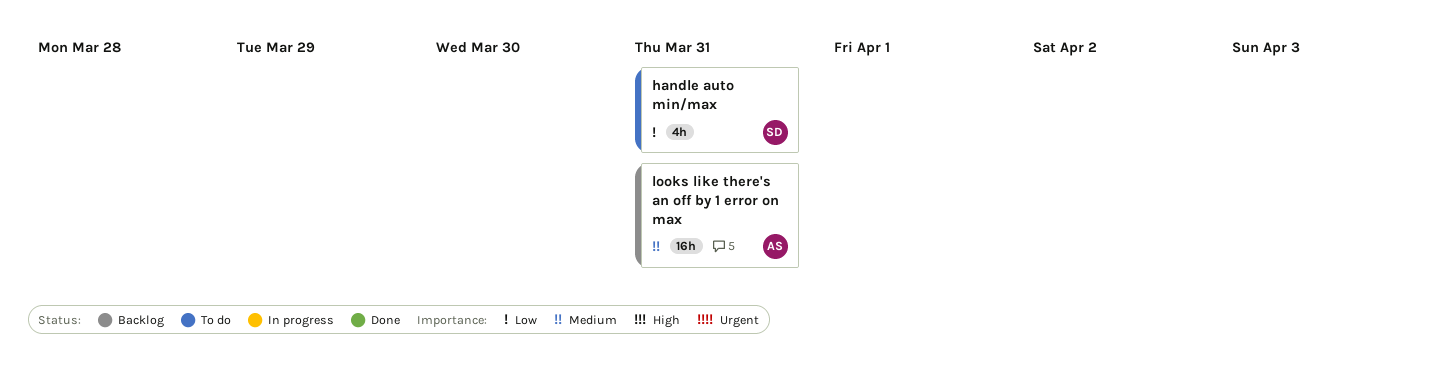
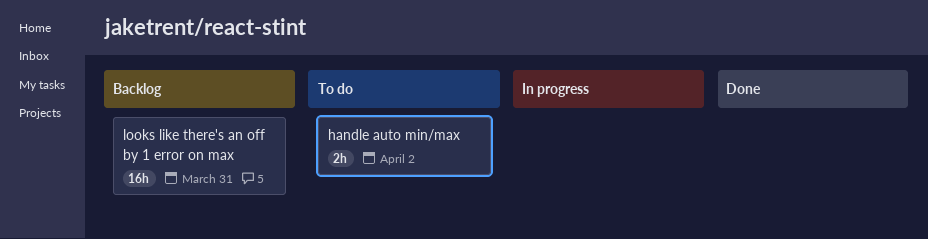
handle auto min/max, estimate: 4h -> 2h
handle auto min/max, due: Mar 31 -> Apr 2

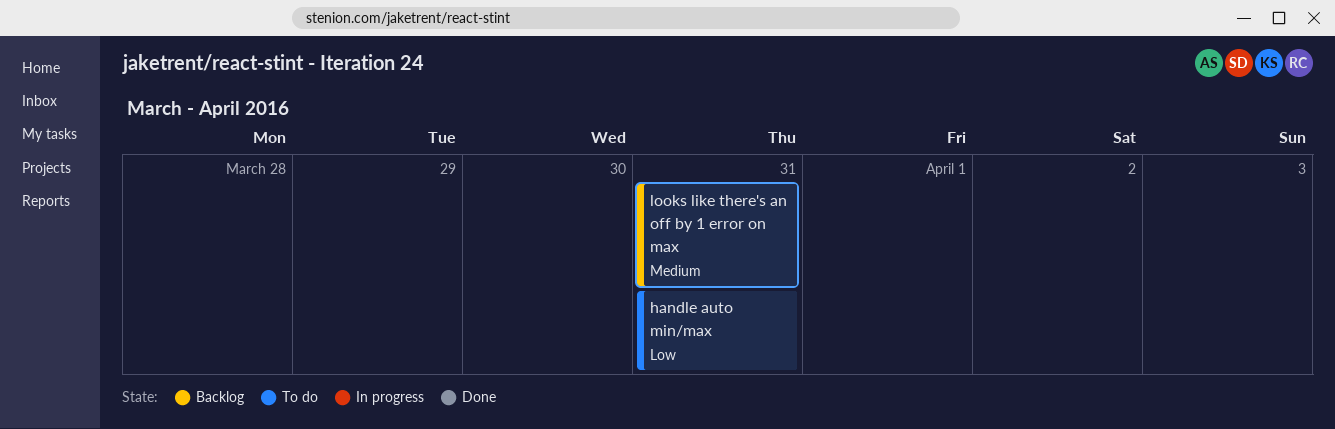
handle auto min/max, due: Apr 2 -> Mar 31

